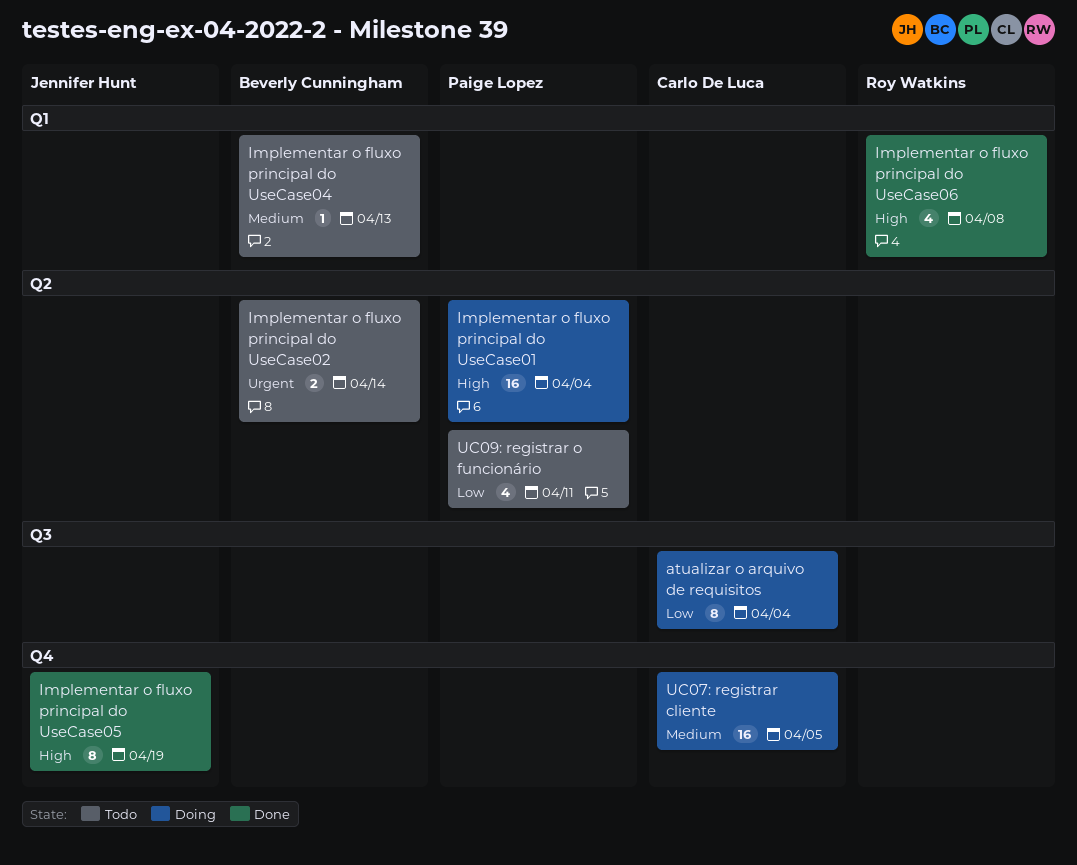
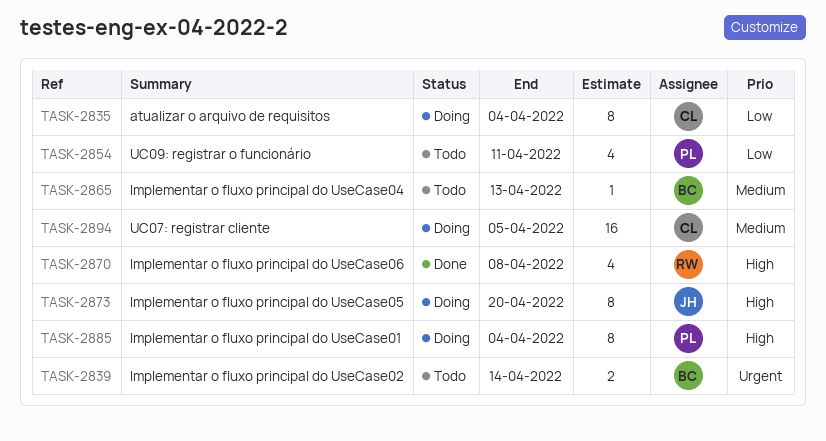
Implementar o fluxo principal do UseCase01, estimate: 16 -> 8
Implementar o fluxo principal do UseCase05, status: Done -> Doing
Implementar o fluxo principal do UseCase05, due: Apr 19 -> Apr 20

